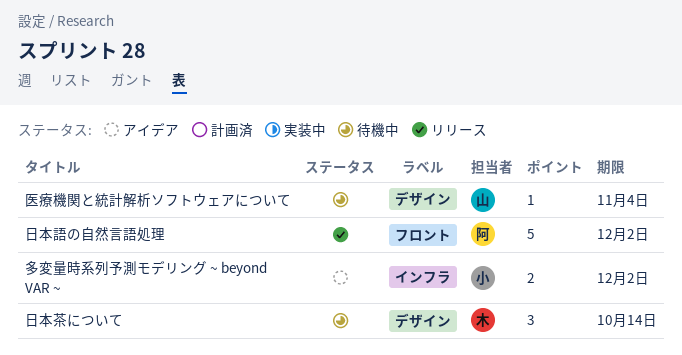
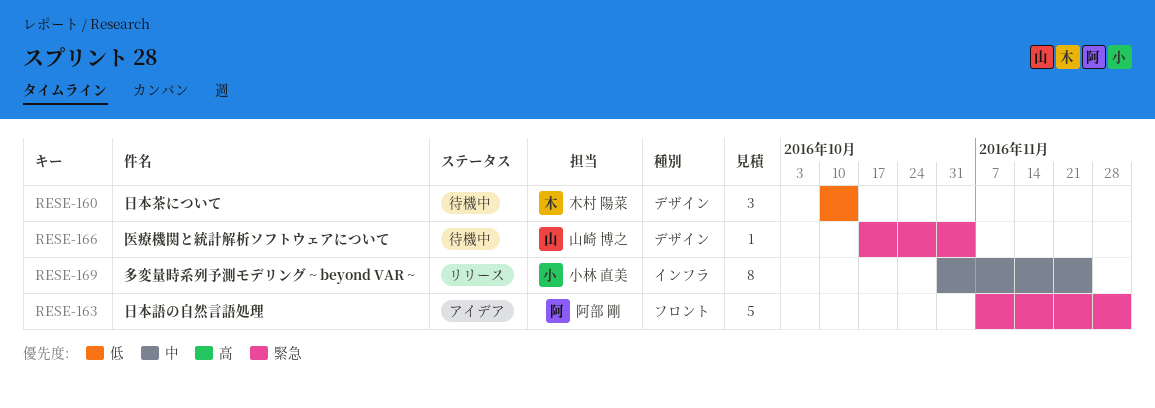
多変量時系列予測モデリング ~ beyond VAR ~, status: アイデア -> リリース
多変量時系列予測モデリング ~ beyond VAR ~, estimate: 2 -> 8
多変量時系列予測モデリング ~ beyond VAR ~, due: Dec 2 -> Nov 25
日本語の自然言語処理, status: リリース -> アイデア

